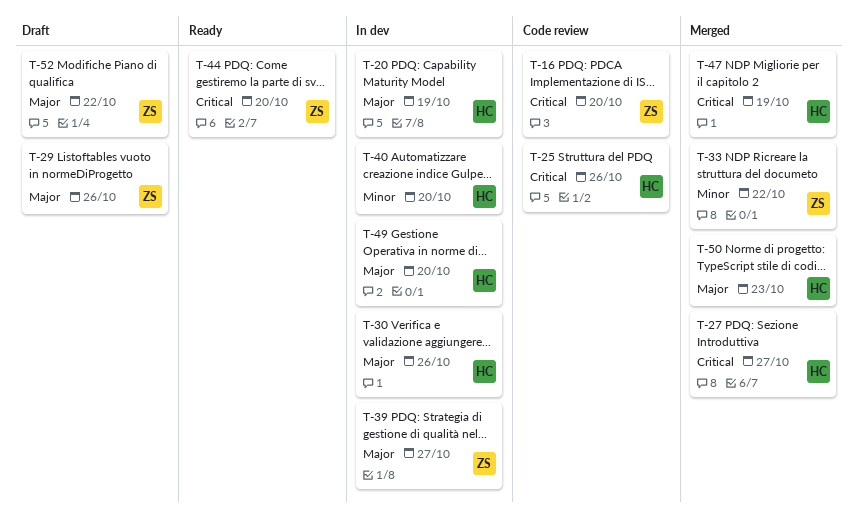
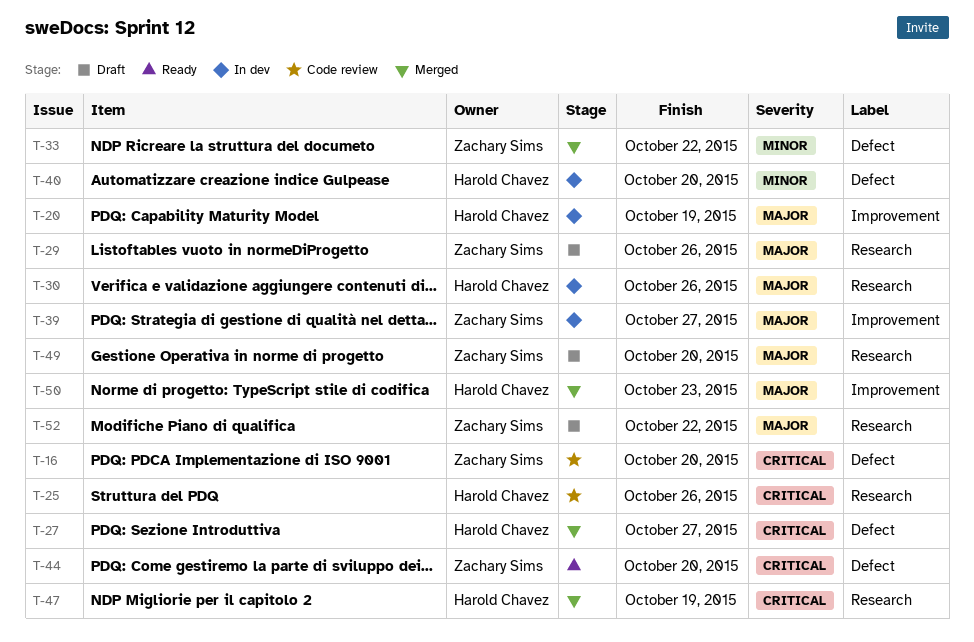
T-49, status: In dev -> Draft
T-49, owner: Harold Chavez -> Zachary Sims

